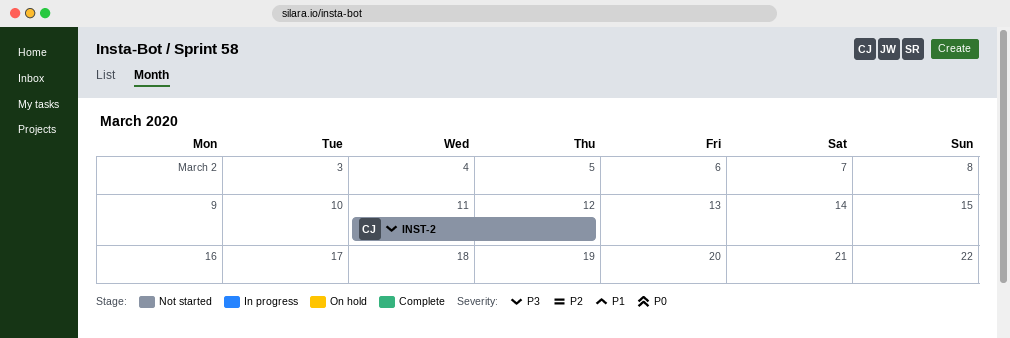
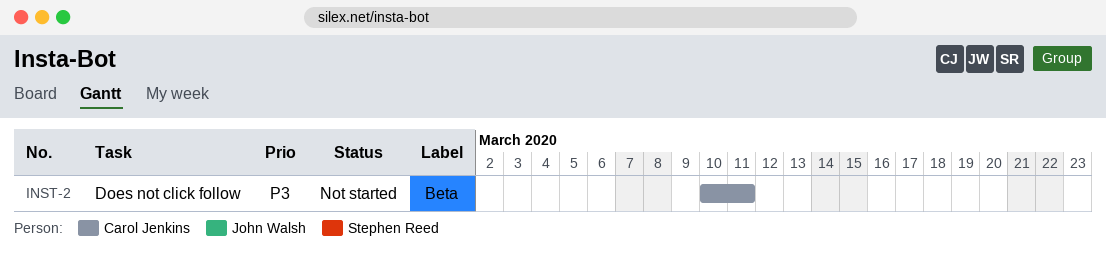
INST-2, start: Mar 11 -> Mar 10
INST-2, due: Mar 12 -> Mar 11

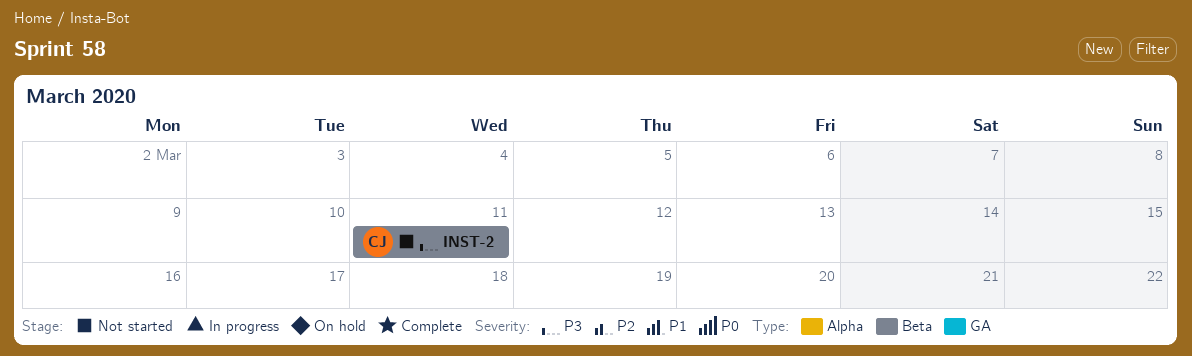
INST-2, start: Mar 10 -> Mar 11

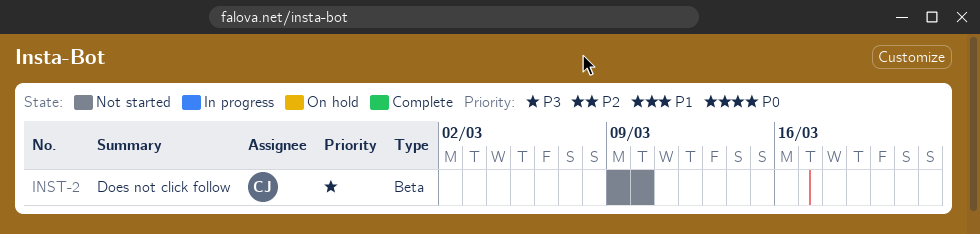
INST-2, start: Mar 11 -> Mar 9
INST-2, due: Mar 11 -> Mar 10

